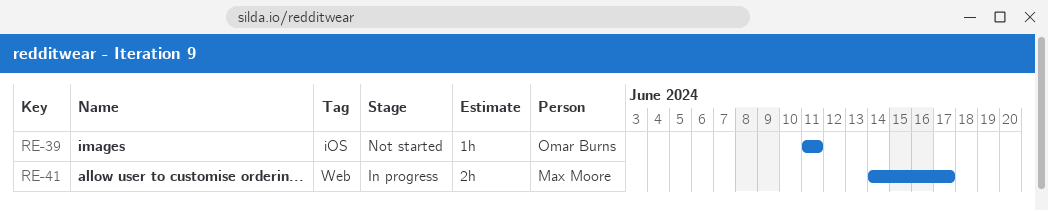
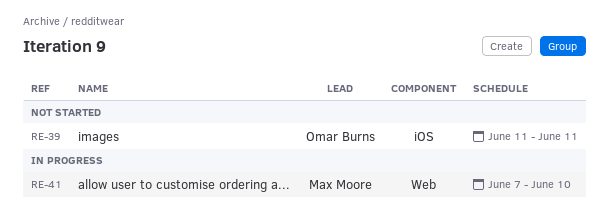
RE-41, start: Jun 14 -> Jun 7
RE-41, due: Jun 17 -> Jun 10

